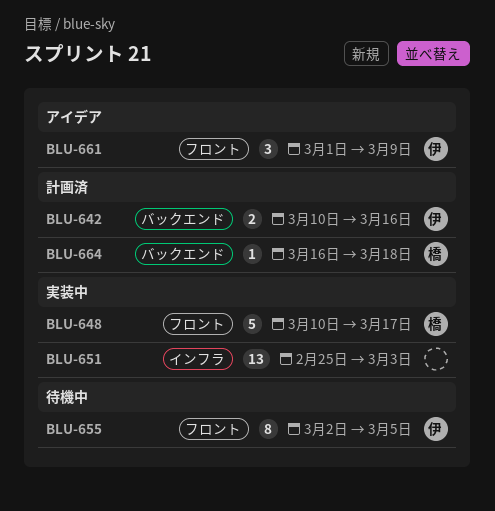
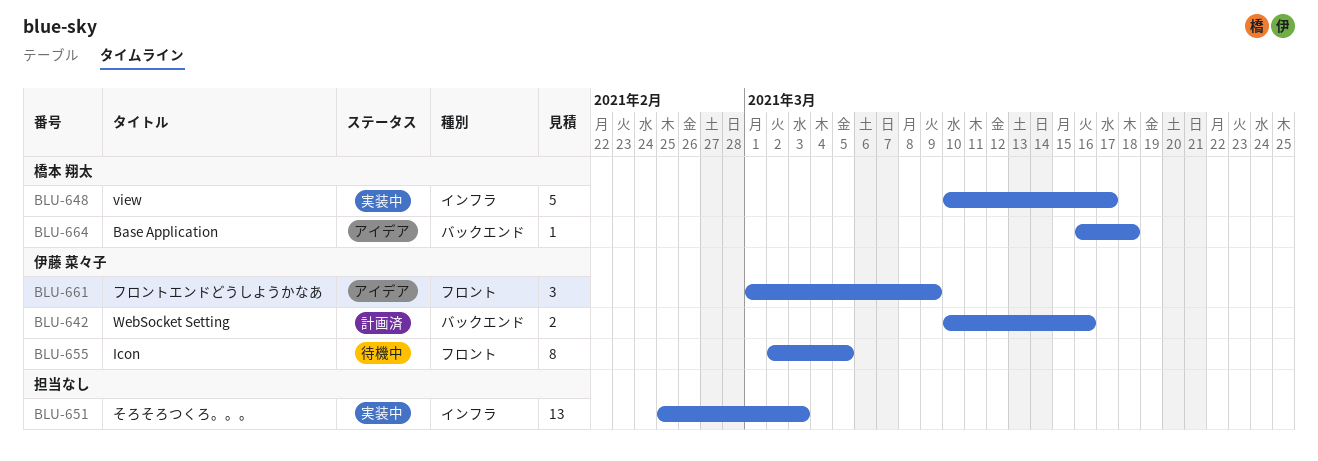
BLU-648, label: フロント -> インフラ
BLU-664, status: 計画済 -> アイデア

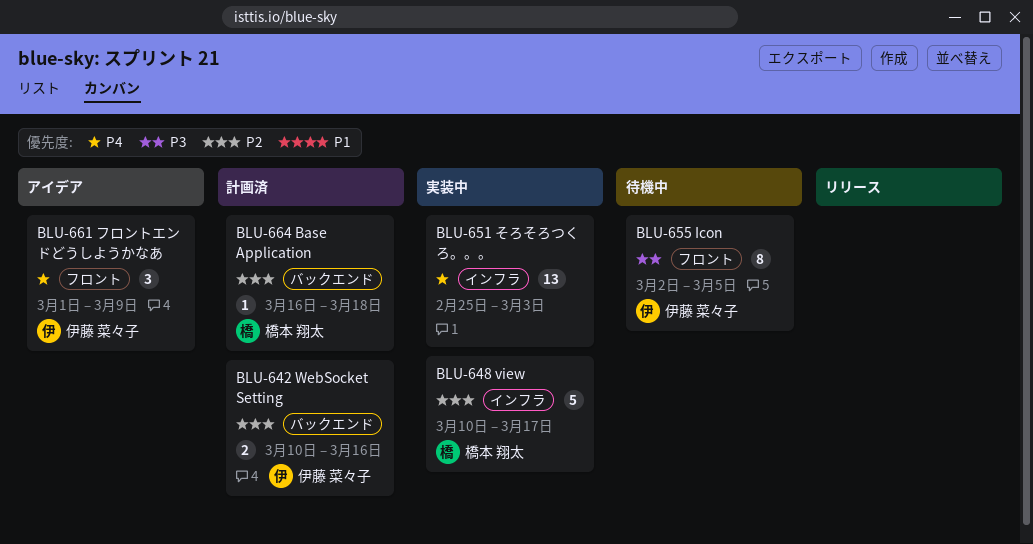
BLU-664, status: アイデア -> 計画済

